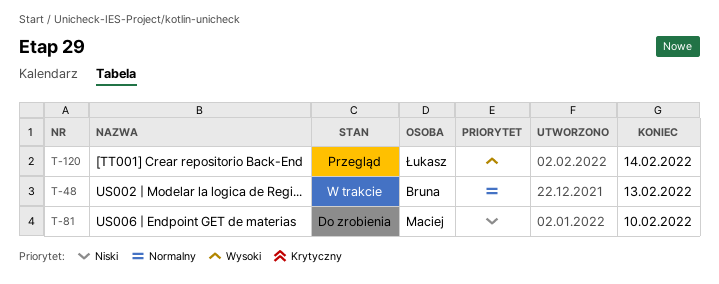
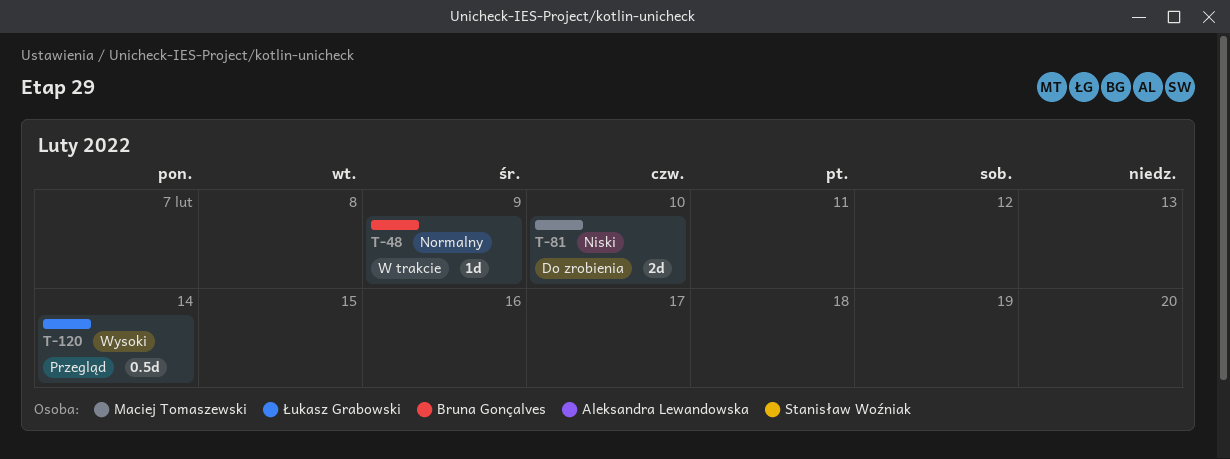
T-48, due: Feb 13 -> Feb 9

